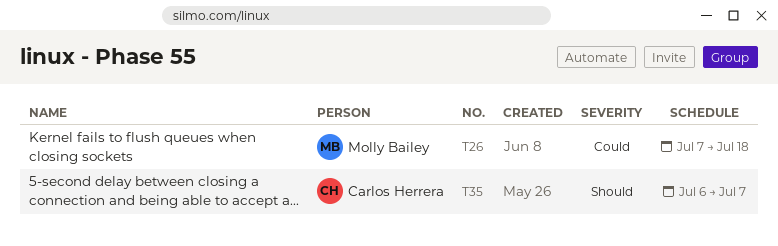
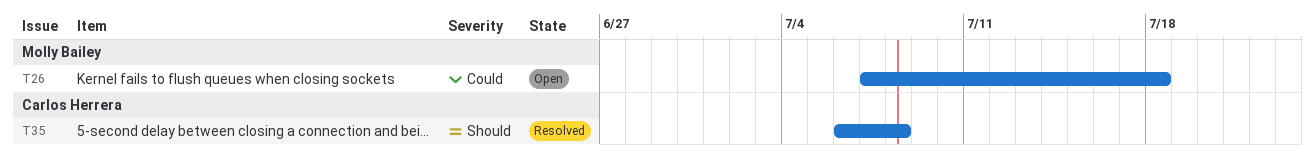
T35, due: Jul 7 -> Jul 8

